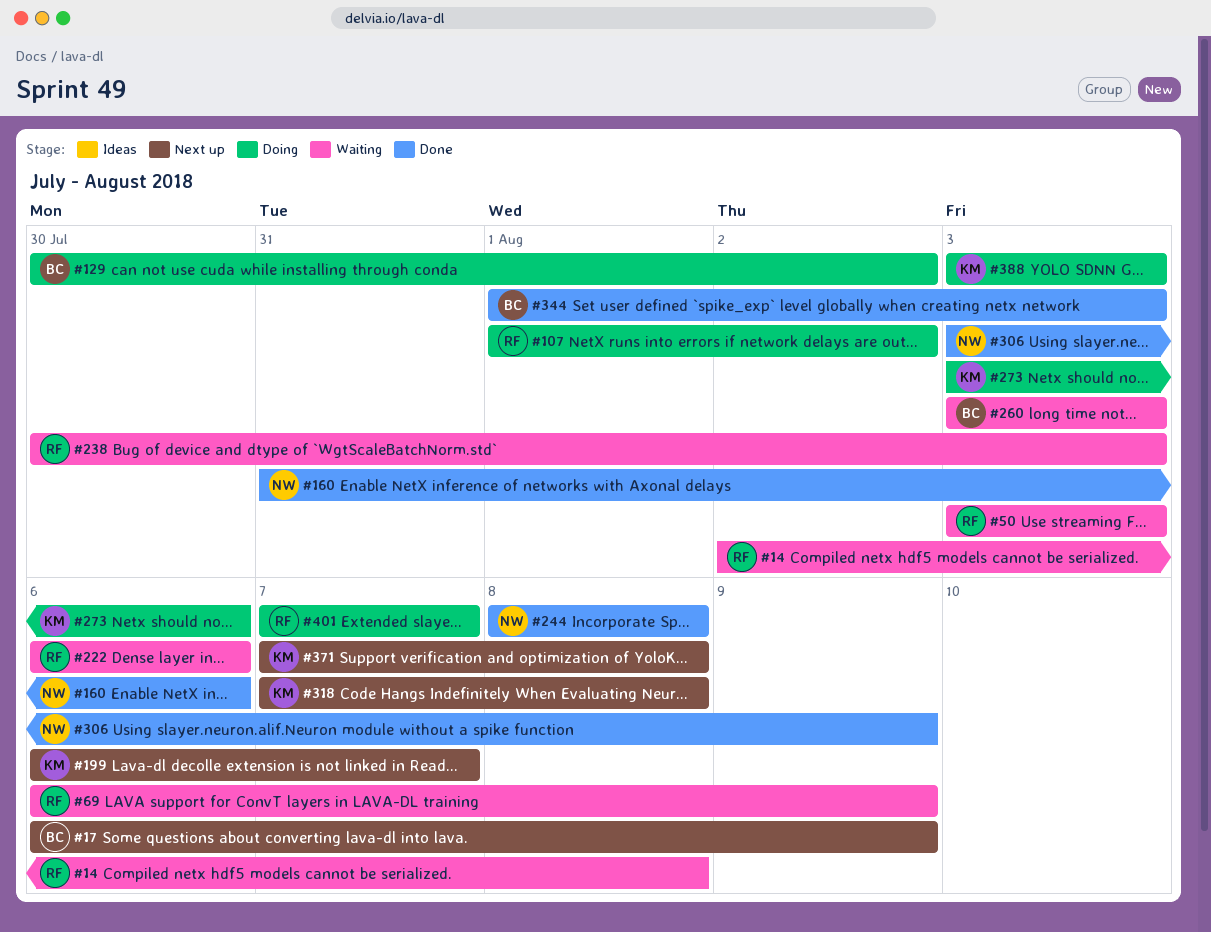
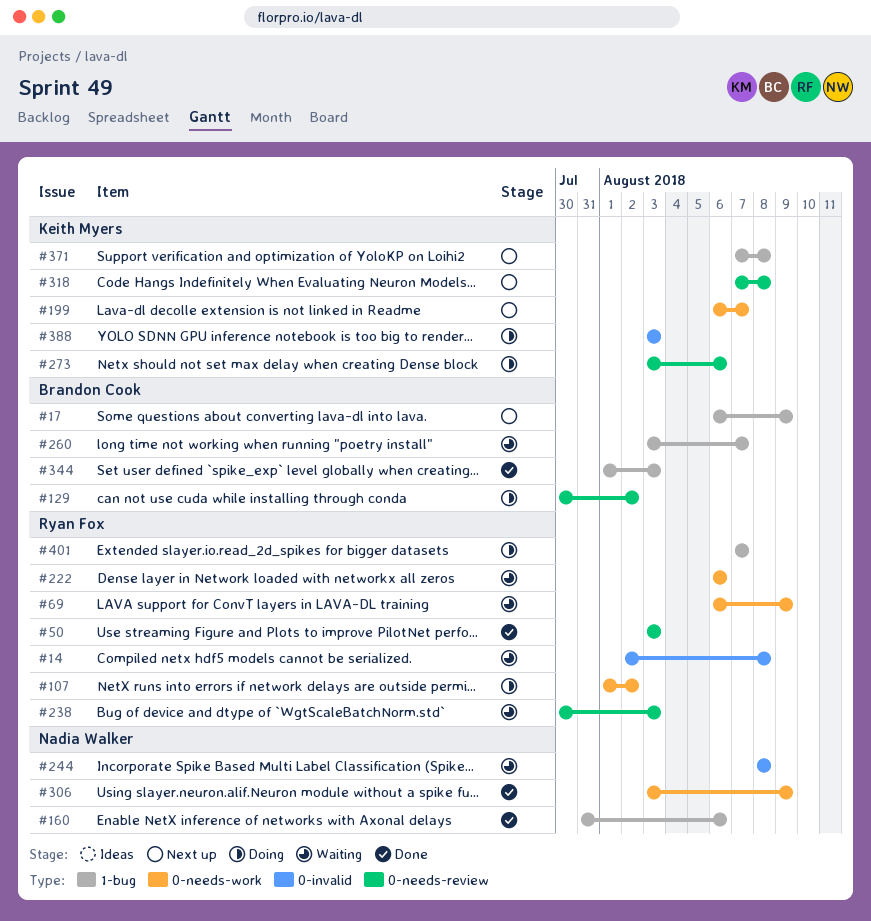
#50, status: Waiting -> Done
#244, status: Done -> Waiting
#260, due: Aug 3 -> Aug 7

